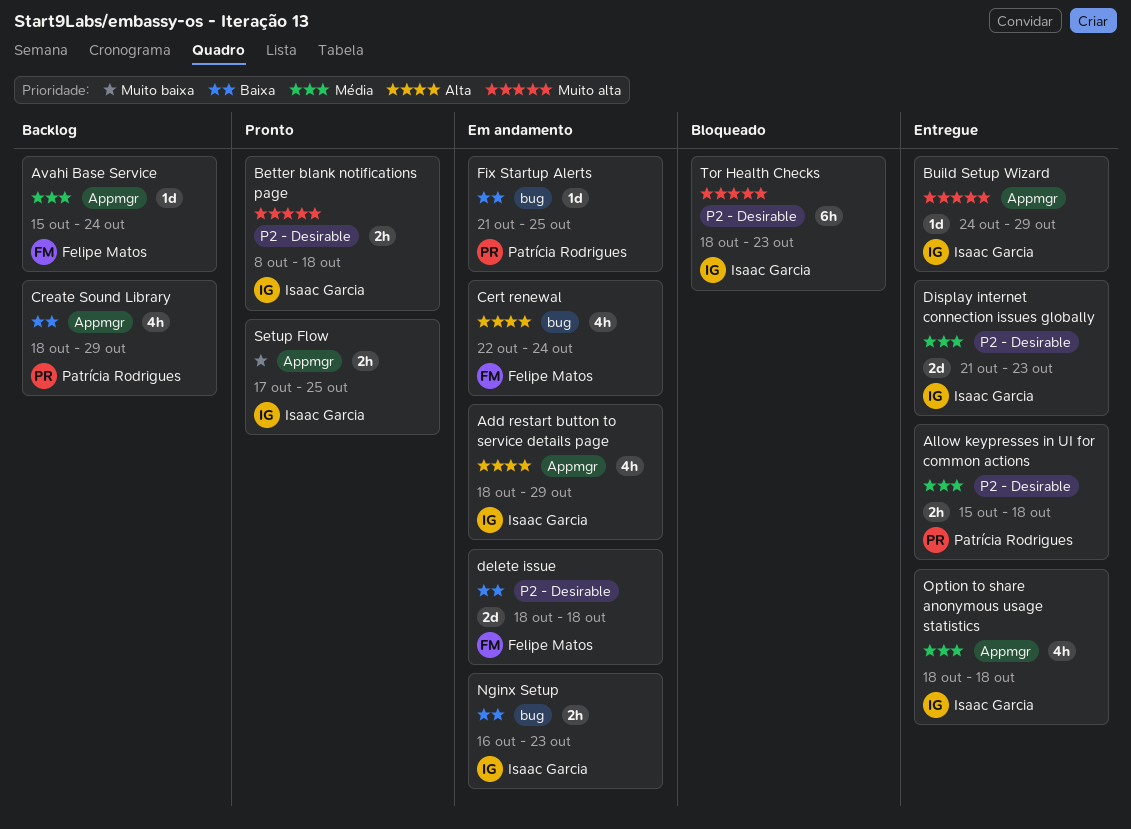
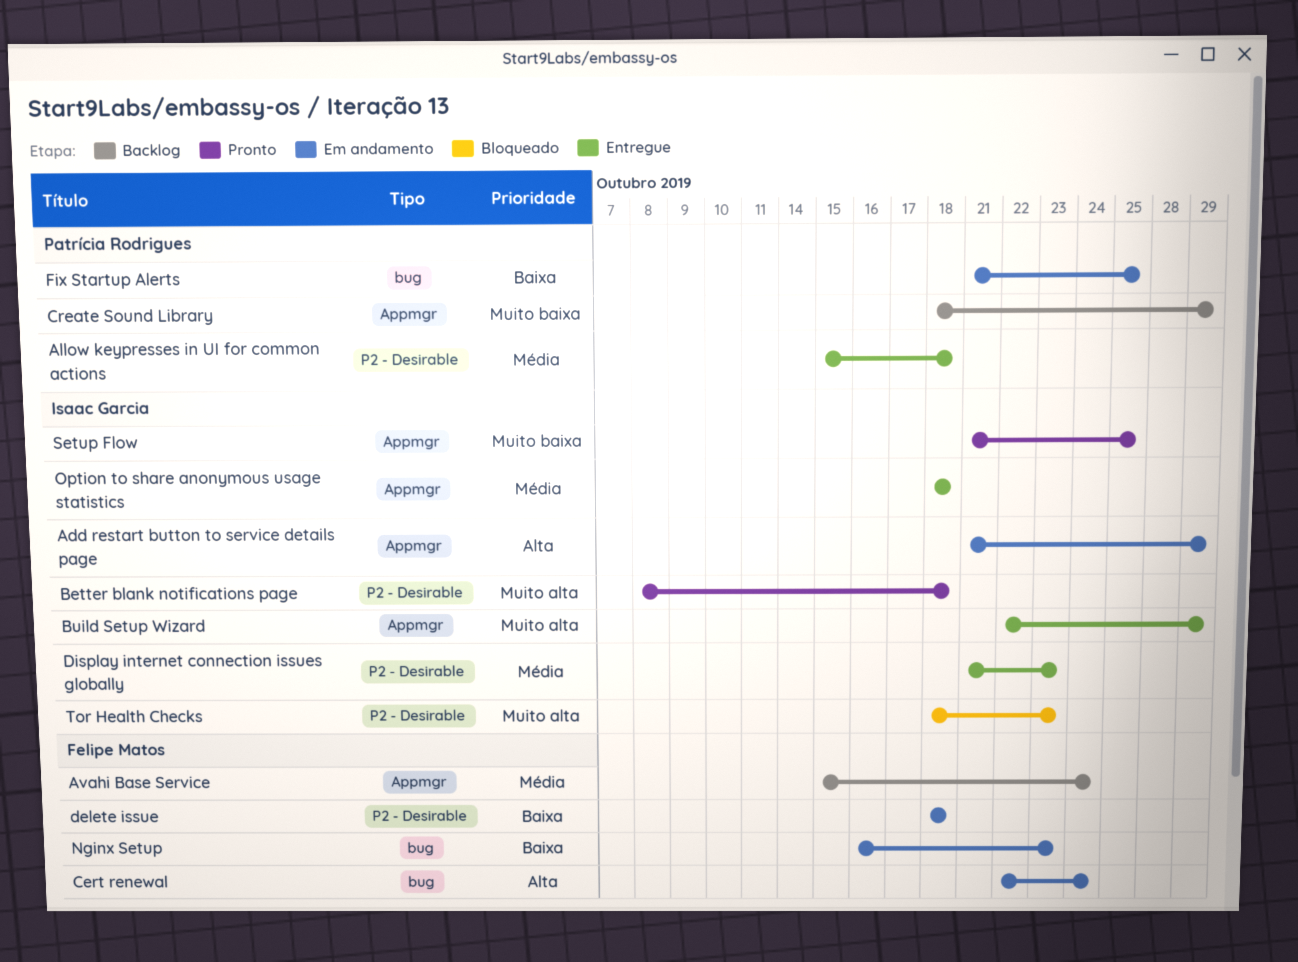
Add restart button to service details page, start: Oct 18 -> Oct 21
Build Setup Wizard, start: Oct 24 -> Oct 22
Create Sound Library, priority: Baixa -> Muito baixa
Nginx Setup, owner: Isaac Garcia -> Felipe Matos
Setup Flow, start: Oct 17 -> Oct 21

